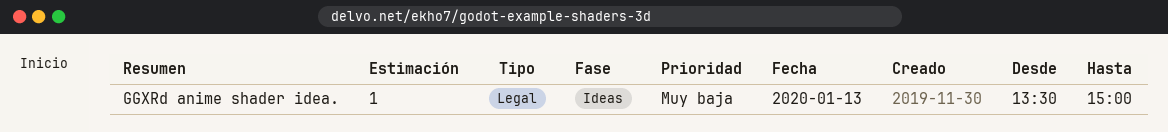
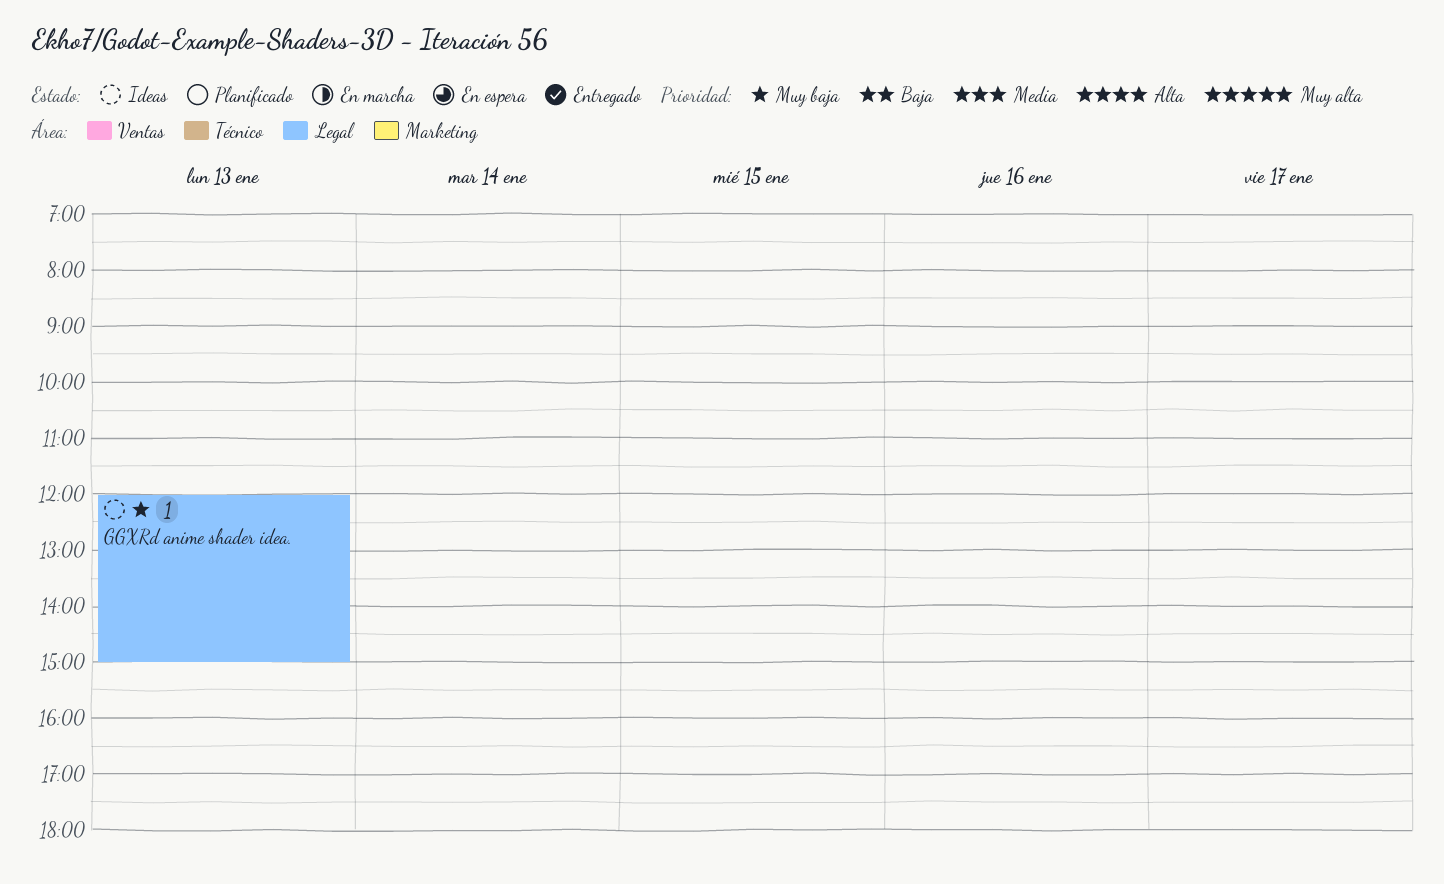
GGXRd anime shader idea., begins: 13:30 -> 12:00

